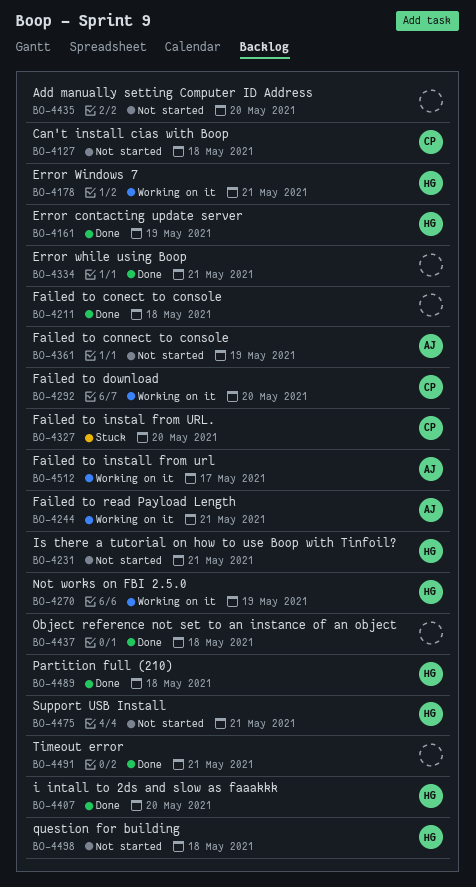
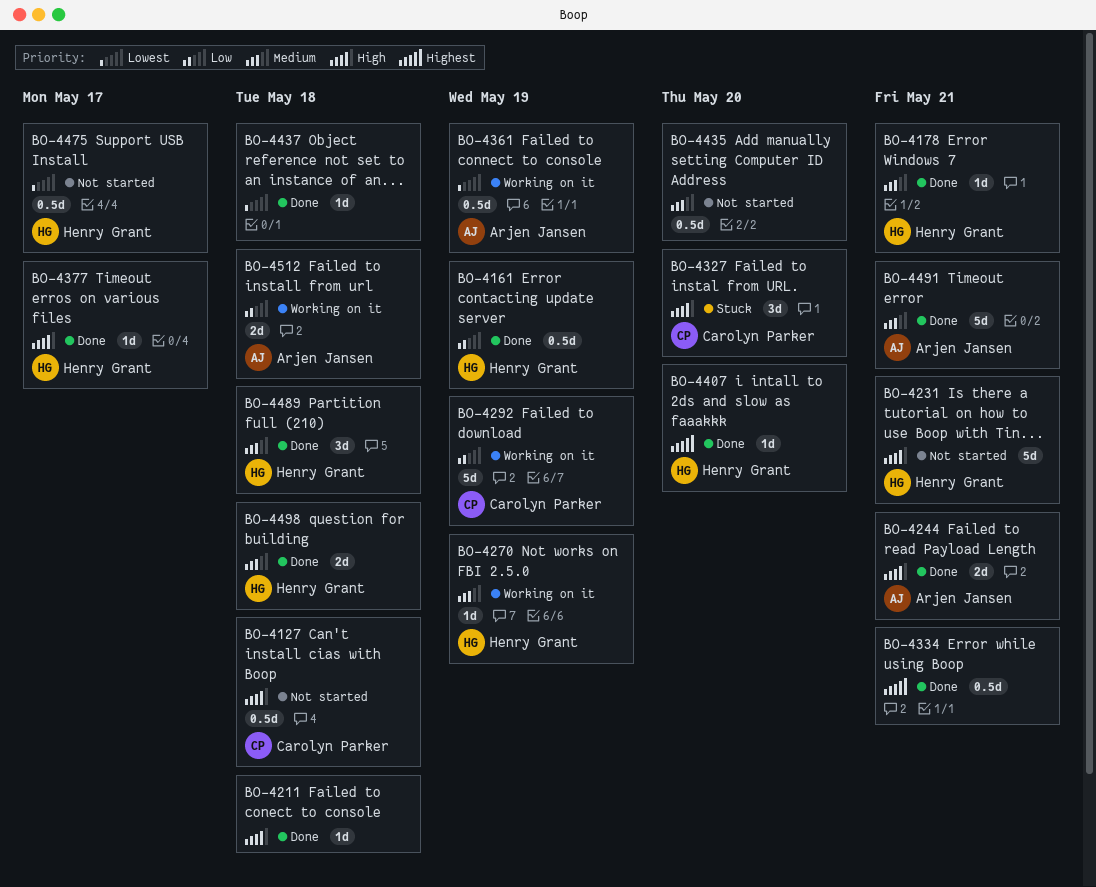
BO-4178, status: Working on it -> Done
BO-4244, status: Working on it -> Done
BO-4292, due: May 20 -> May 19
BO-4361, status: Not started -> Working on it
BO-4377: none -> present
BO-4475, due: May 21 -> May 17
BO-4491, owner: none -> Arjen Jansen
BO-4498, status: Not started -> Done
BO-4512, due: May 17 -> May 18

